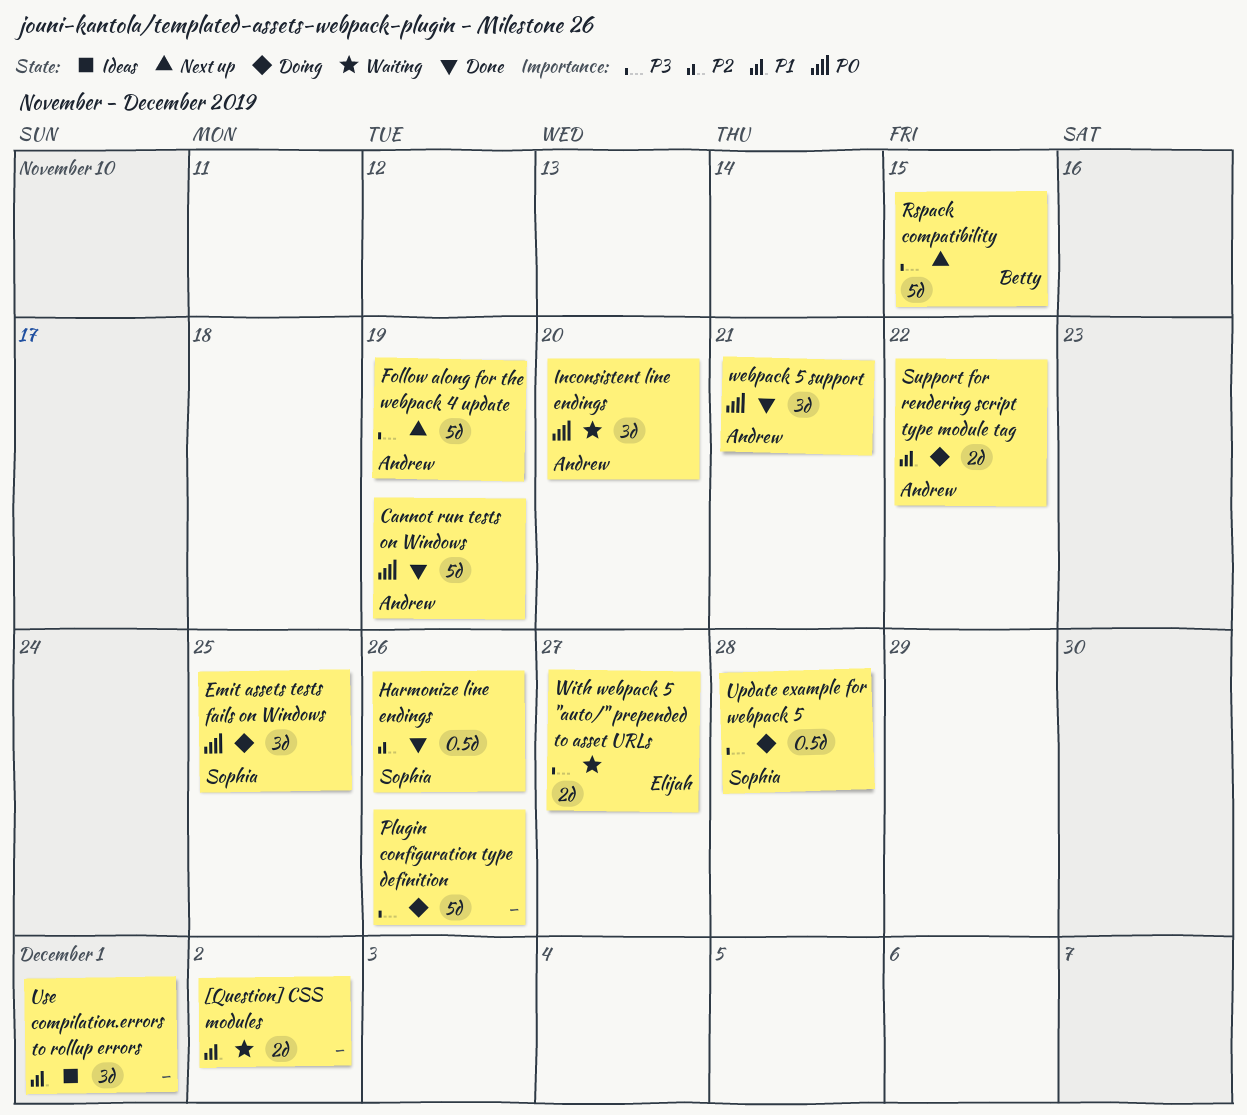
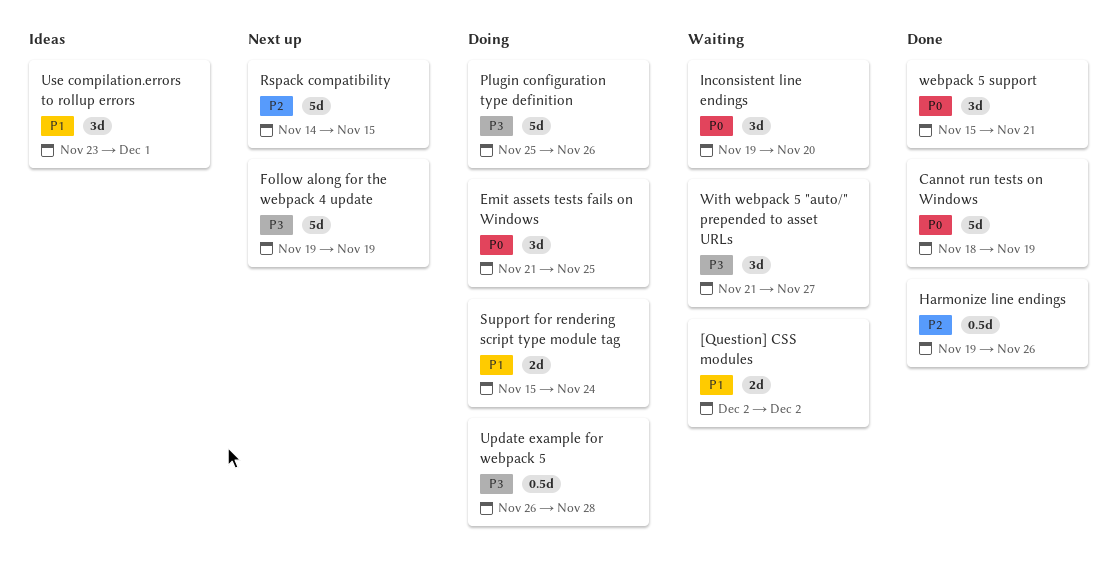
Rspack compatibility, priority: P3 -> P2
Support for rendering script type module tag, due: Nov 22 -> Nov 24
With webpack 5 "auto/" prepended to asset URLs, estimate: 2d -> 3d

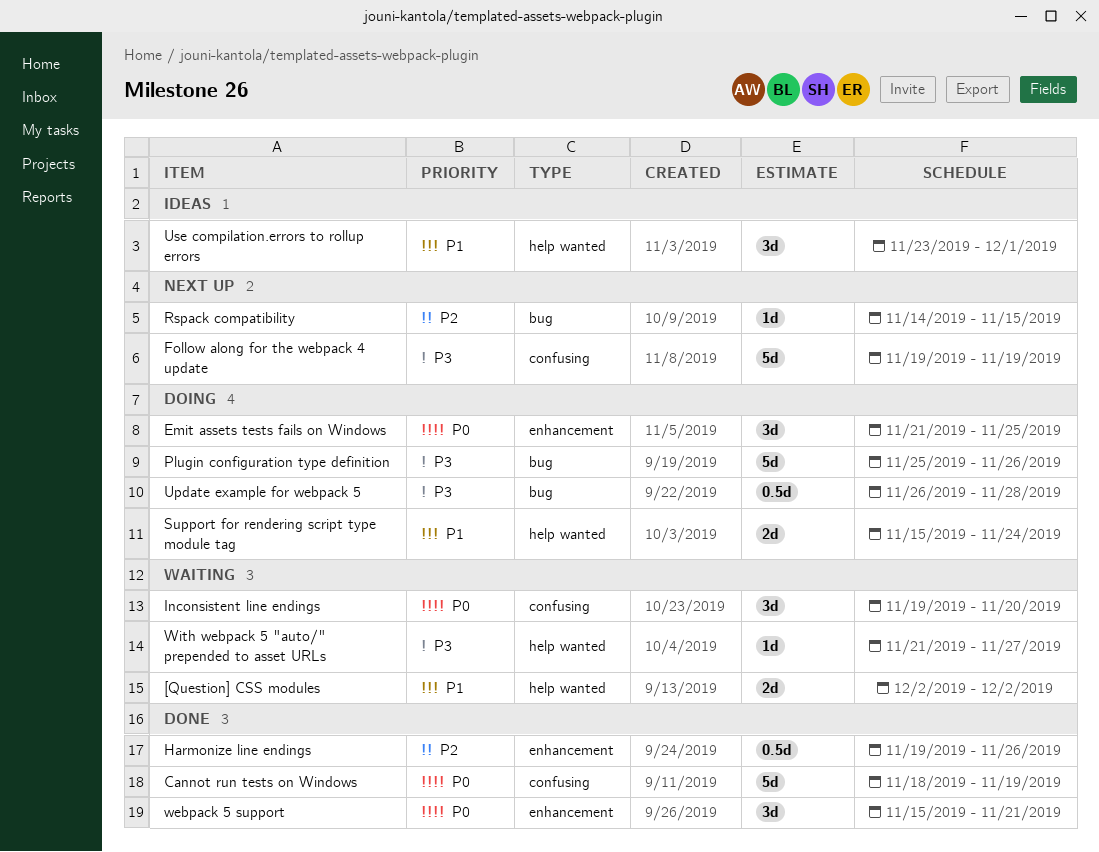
Rspack compatibility, estimate: 5d -> 1d
With webpack 5 "auto/" prepended to asset URLs, estimate: 3d -> 1d

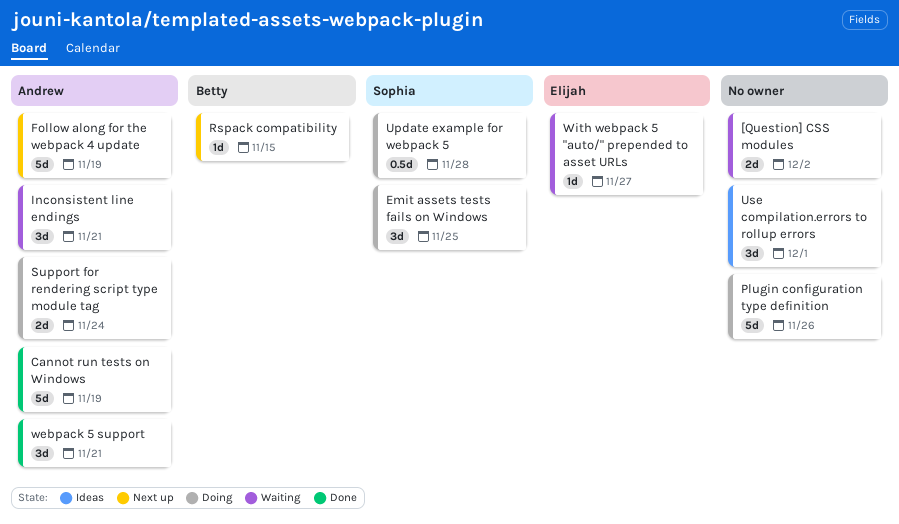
Harmonize line endings: present -> none
Inconsistent line endings, due: Nov 20 -> Nov 21

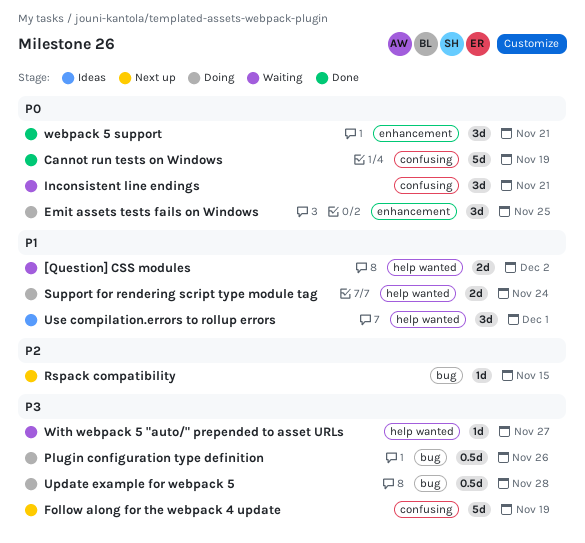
Plugin configuration type definition, estimate: 5d -> 0.5d

